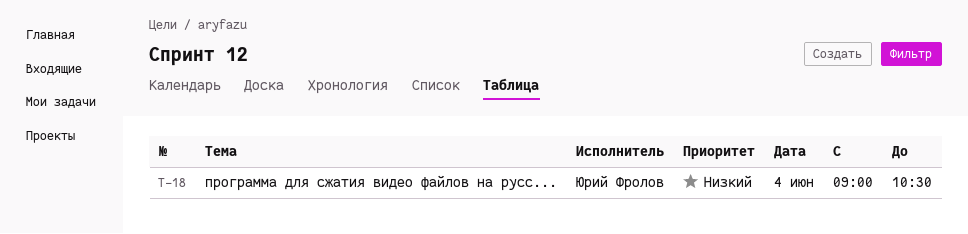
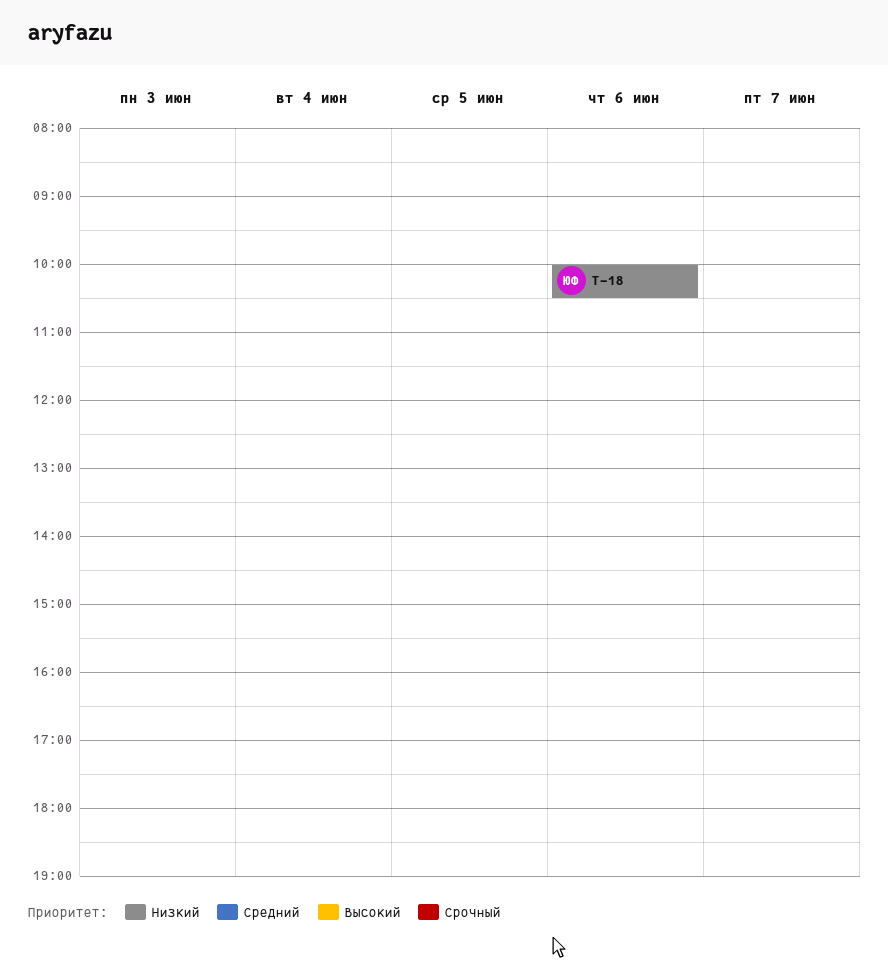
T-18, day: Jun 4 -> Jun 6
T-18, begins: 09:00 -> 10:00

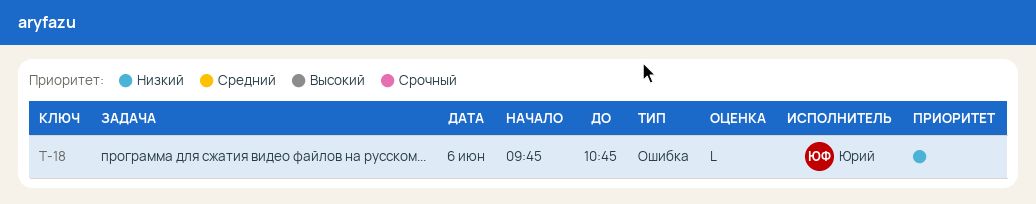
T-18, begins: 10:00 -> 09:45
T-18, ends: 10:30 -> 10:45

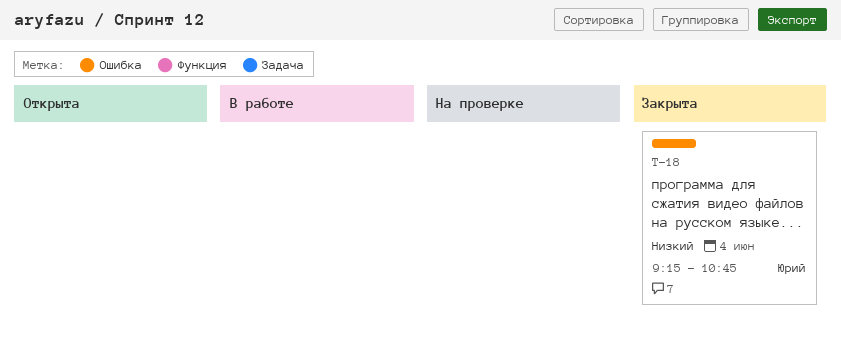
T-18, day: Jun 6 -> Jun 4
T-18, begins: 09:45 -> 09:15

